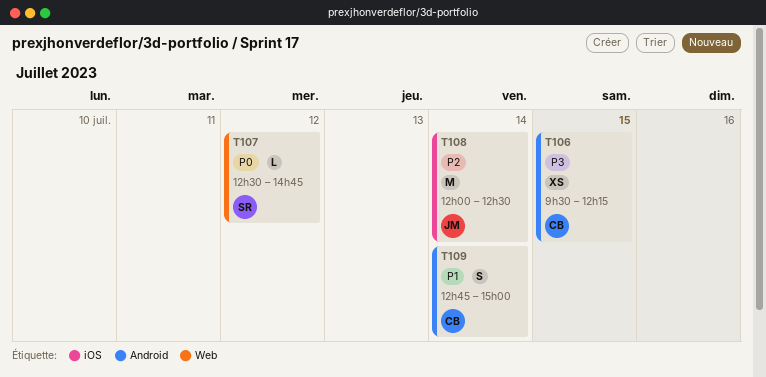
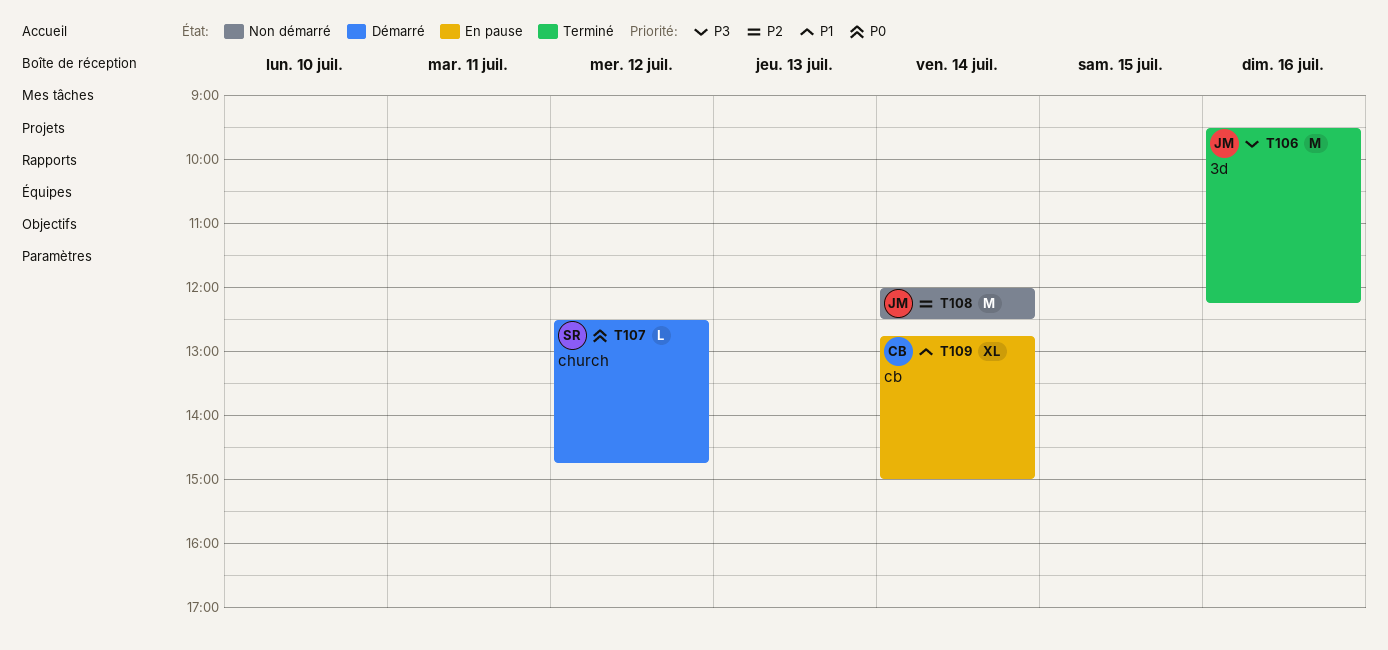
T106, owner: CB -> JM
T106, estimate: XS -> M
T106, day: Jul 15 -> Jul 16
T109, estimate: S -> XL

